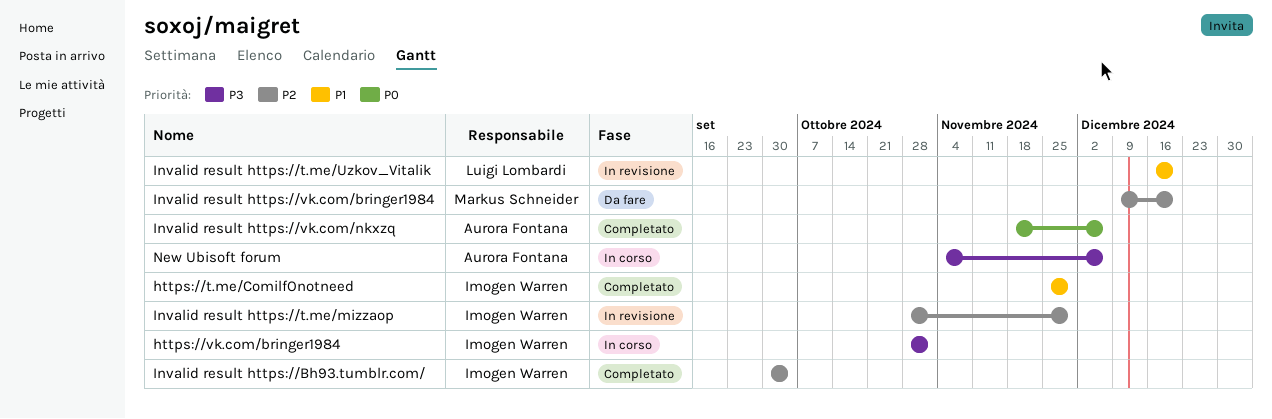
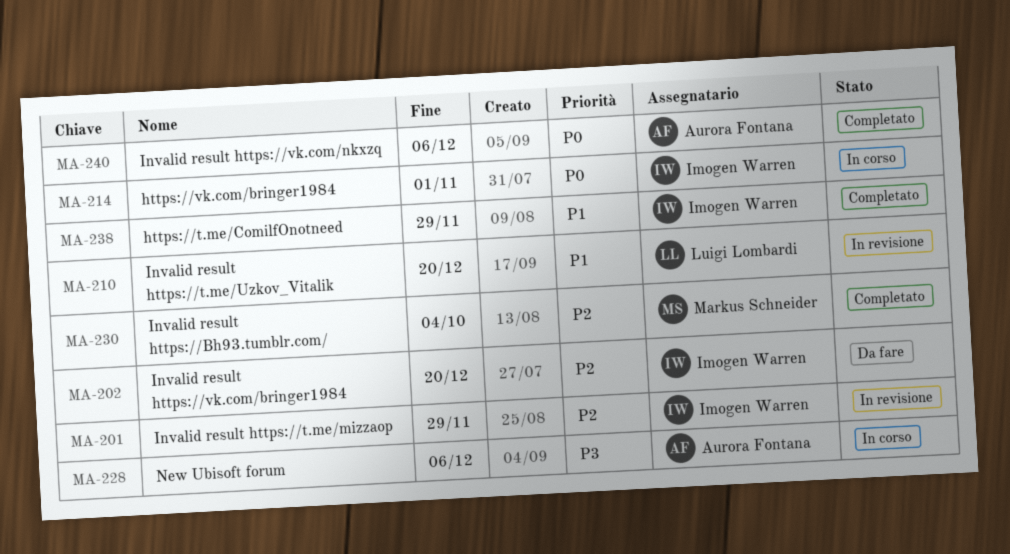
https://vk.com/bringer1984, priority: P3 -> P0
Invalid result https://Bh93.tumblr.com/, owner: Imogen Warren -> Markus Schneider
Invalid result https://vk.com/bringer1984, owner: Markus Schneider -> Imogen Warren

